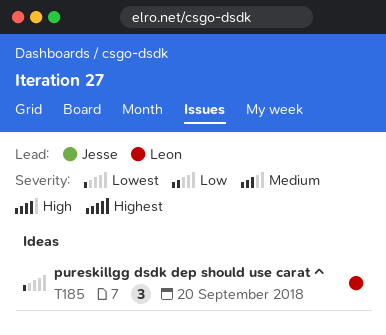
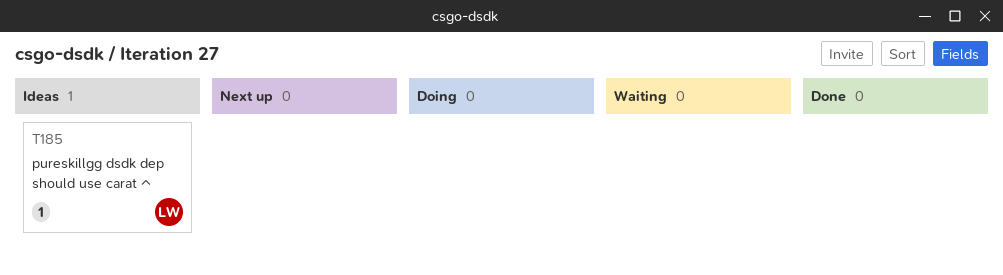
T185, estimate: 3 -> 1

